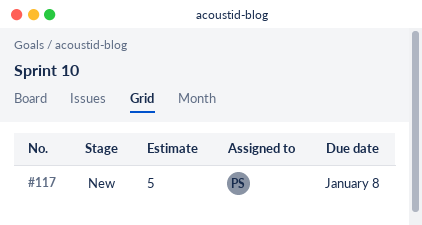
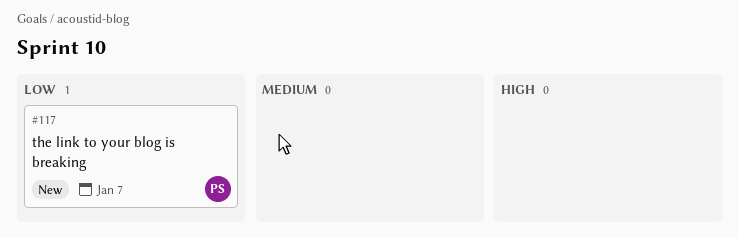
#117, due: Jan 8 -> Jan 7

